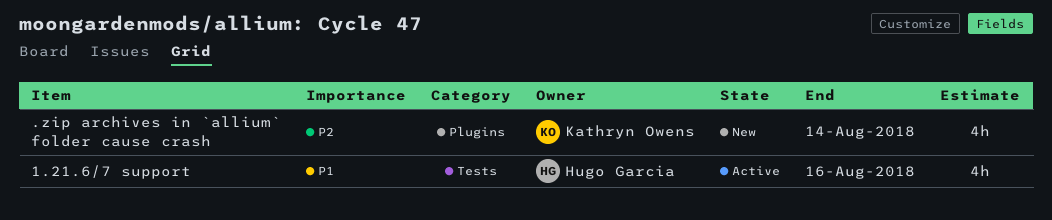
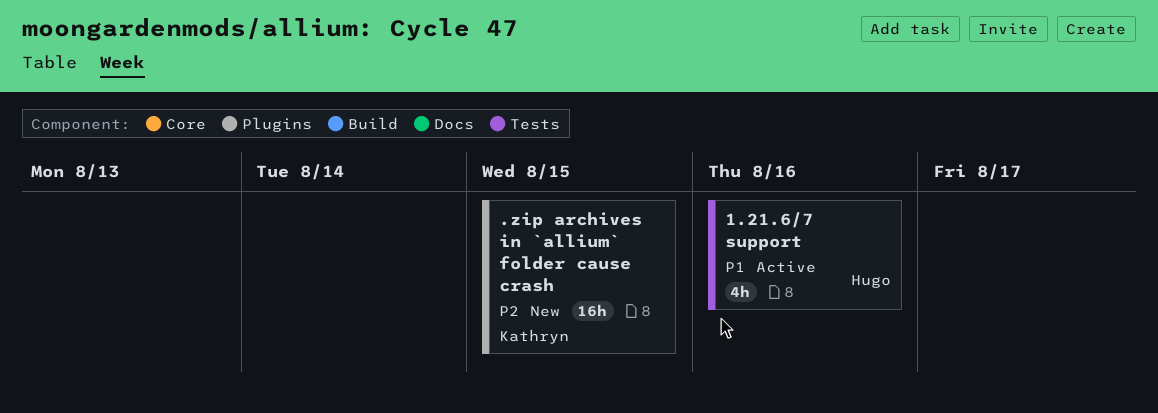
.zip archives in `allium` folder cause crash, estimate: 4h -> 16h
.zip archives in `allium` folder cause crash, due: Aug 14 -> Aug 15

